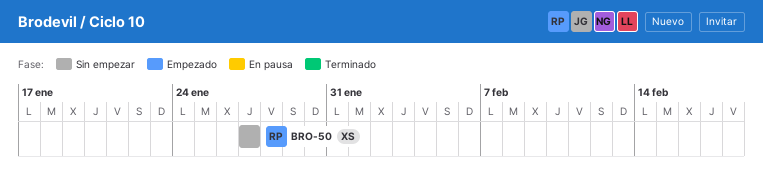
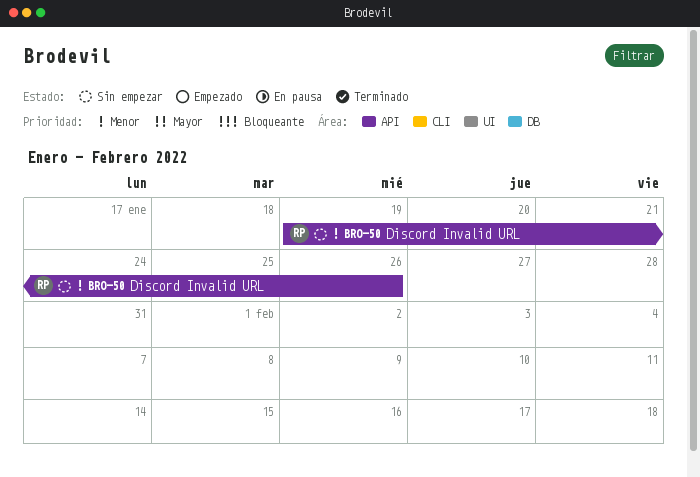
BRO-50, start: Jan 27 -> Jan 19
BRO-50, due: Jan 27 -> Jan 26

